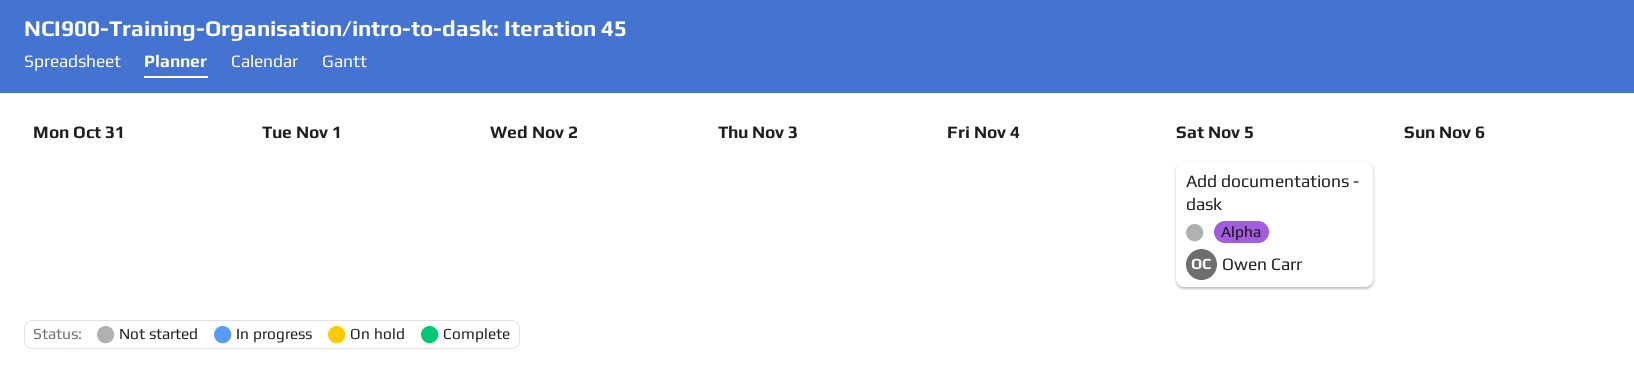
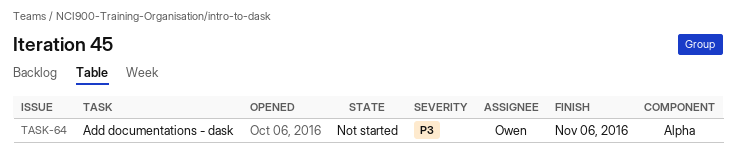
Add documentations - dask, due: Nov 5 -> Nov 6

